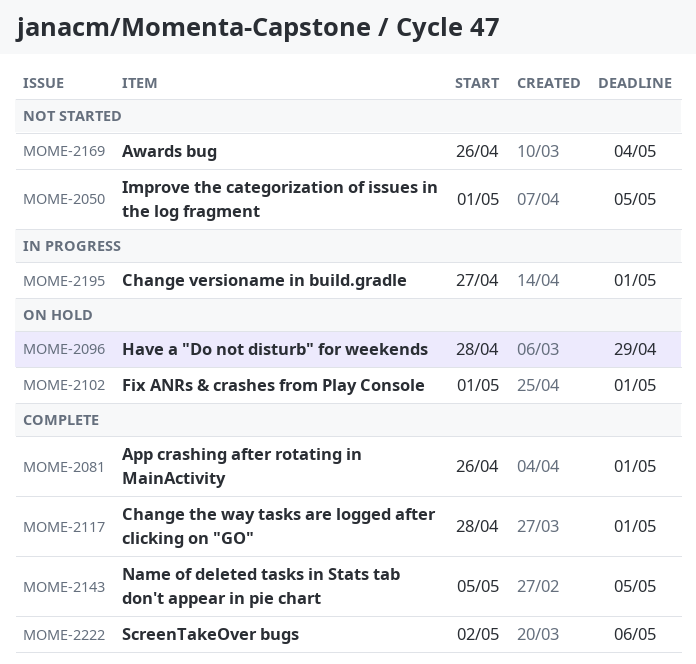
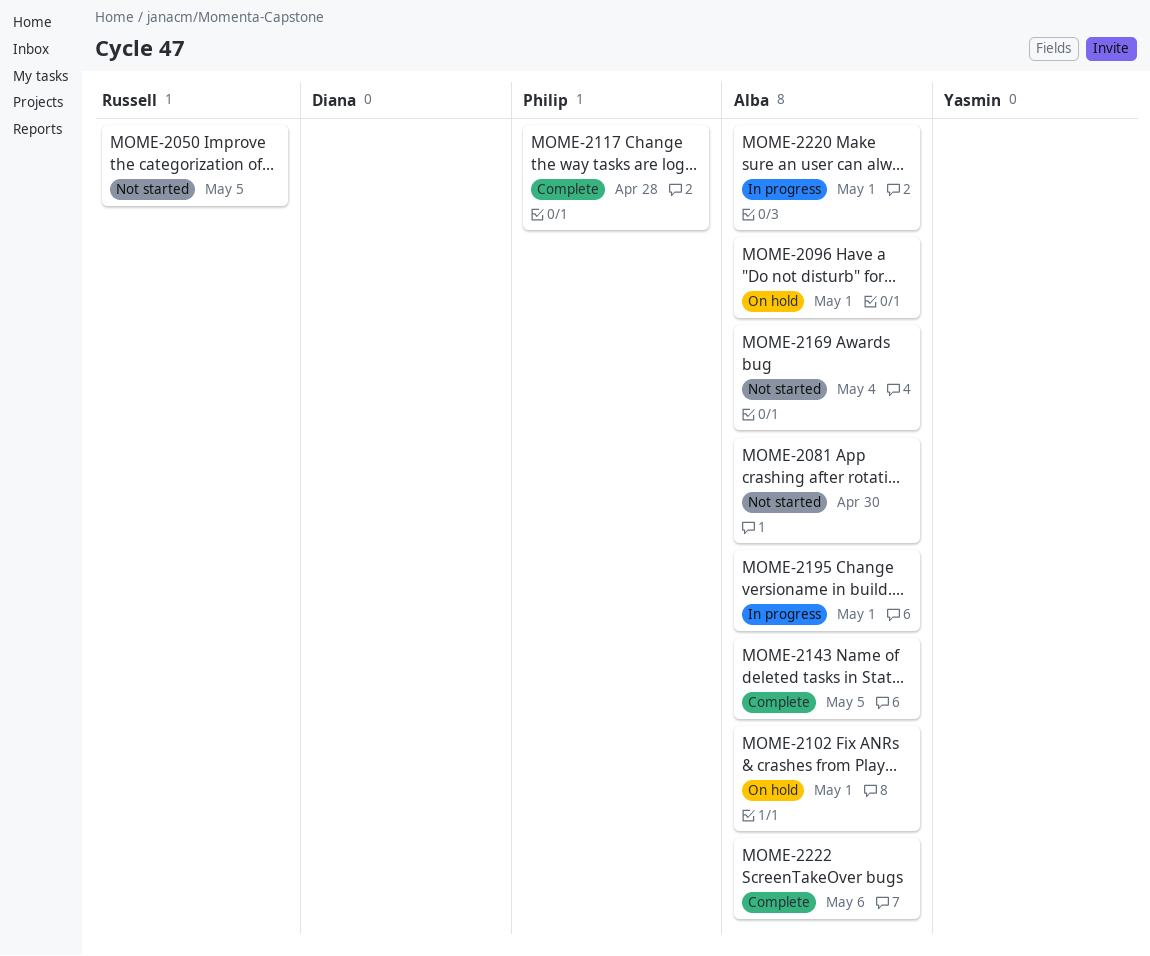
MOME-2081, status: Complete -> Not started
MOME-2081, due: May 1 -> Apr 30
MOME-2096, due: Apr 29 -> May 1
MOME-2117, due: May 1 -> Apr 28
MOME-2220: none -> present

